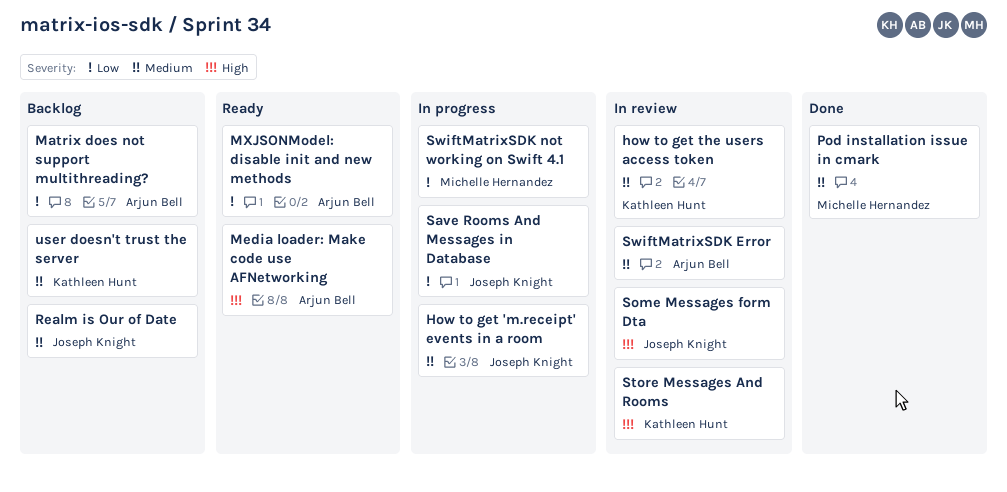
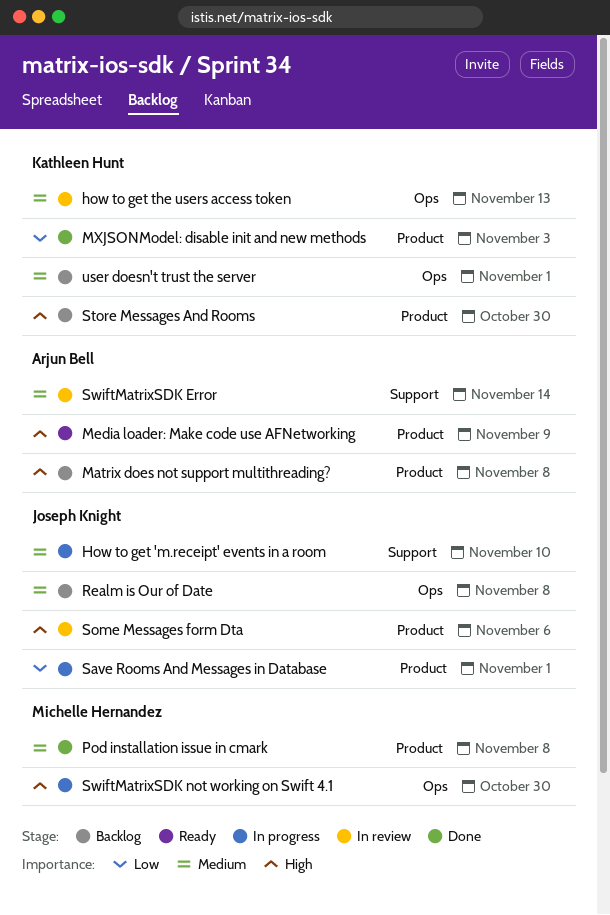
Matrix does not support multithreading?, priority: Low -> High
MXJSONModel: disable init and new methods, status: Ready -> Done
MXJSONModel: disable init and new methods, owner: Arjun Bell -> Kathleen Hunt
Store Messages And Rooms, status: In review -> Backlog
SwiftMatrixSDK not working on Swift 4.1, priority: Low -> High

